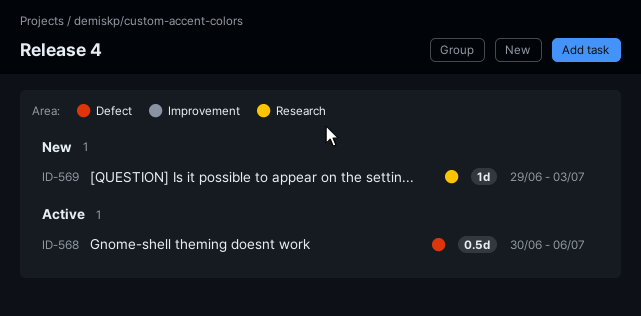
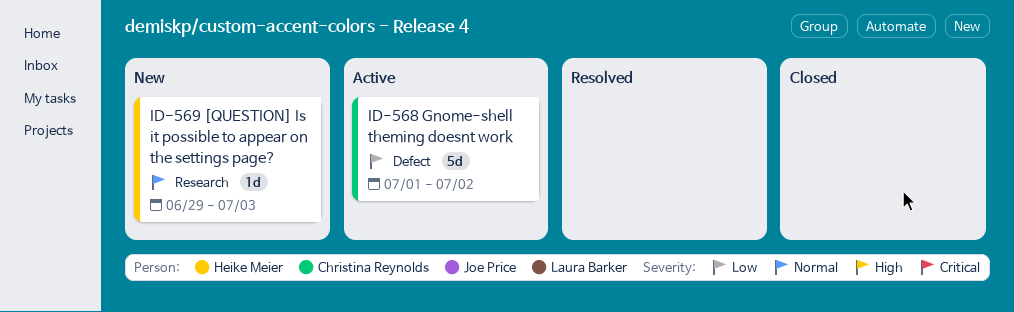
ID-568, estimate: 0.5d -> 5d
ID-568, start: Jun 30 -> Jul 1
ID-568, due: Jul 6 -> Jul 2

